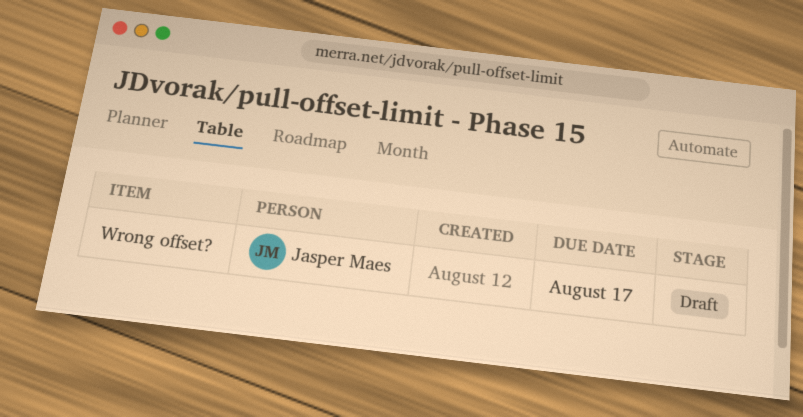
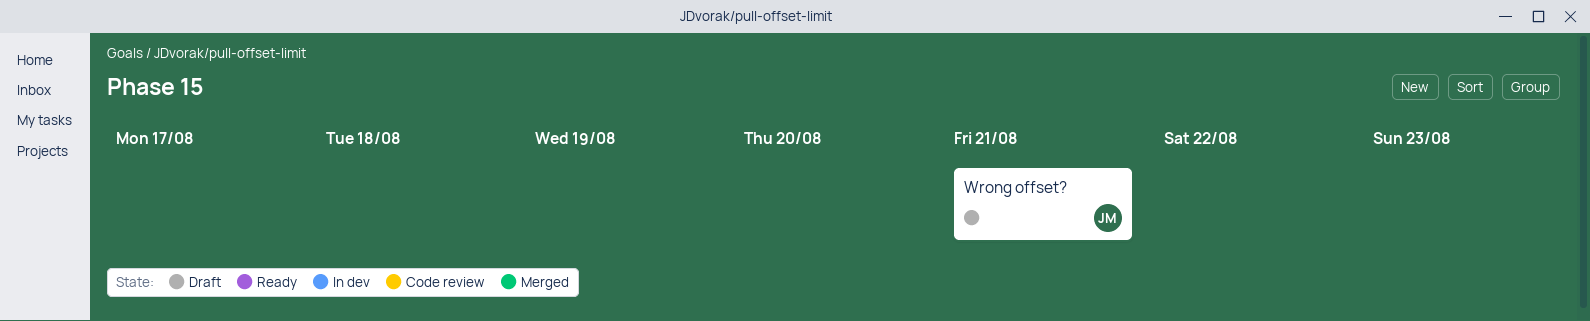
Wrong offset?, due: Aug 17 -> Aug 21

